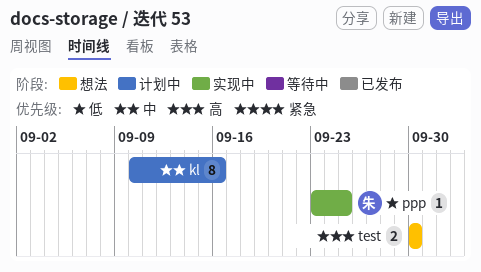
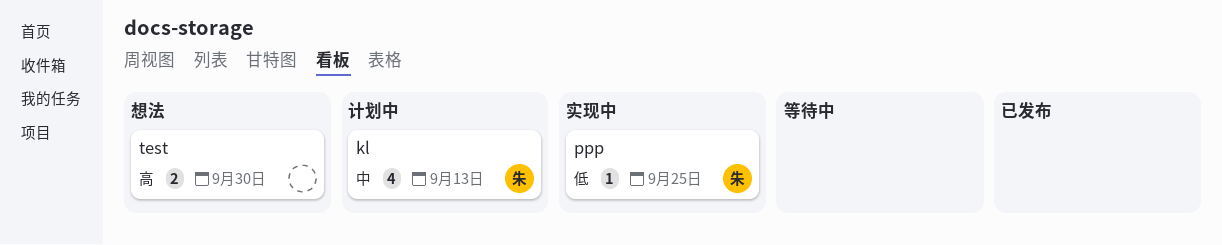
kl, owner: none -> 朱
kl, estimate: 8 -> 4
kl, due: Sep 16 -> Sep 13

